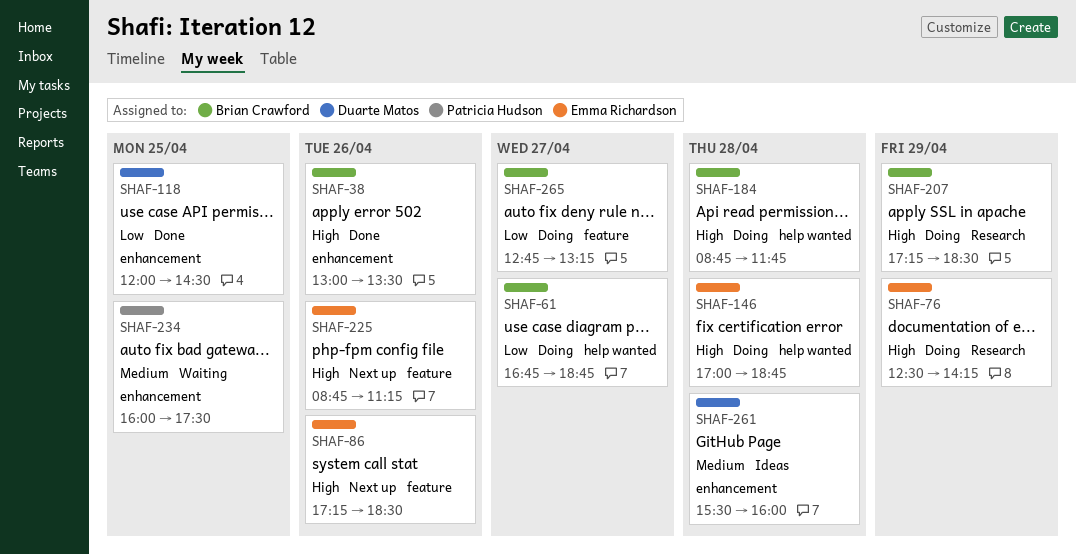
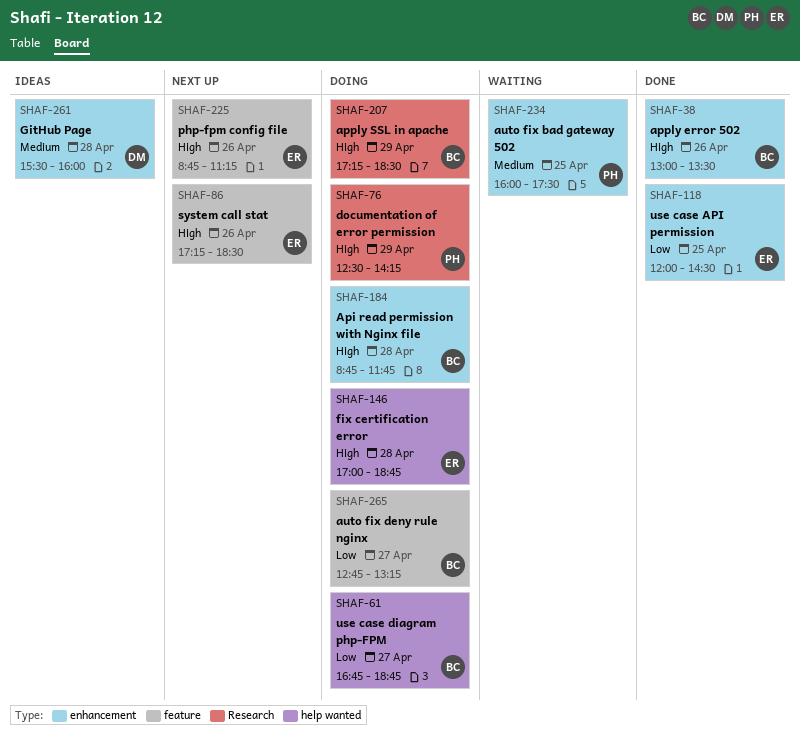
SHAF-76, owner: Emma Richardson -> Patricia Hudson
SHAF-118, owner: Duarte Matos -> Emma Richardson
SHAF-184, label: help wanted -> enhancement

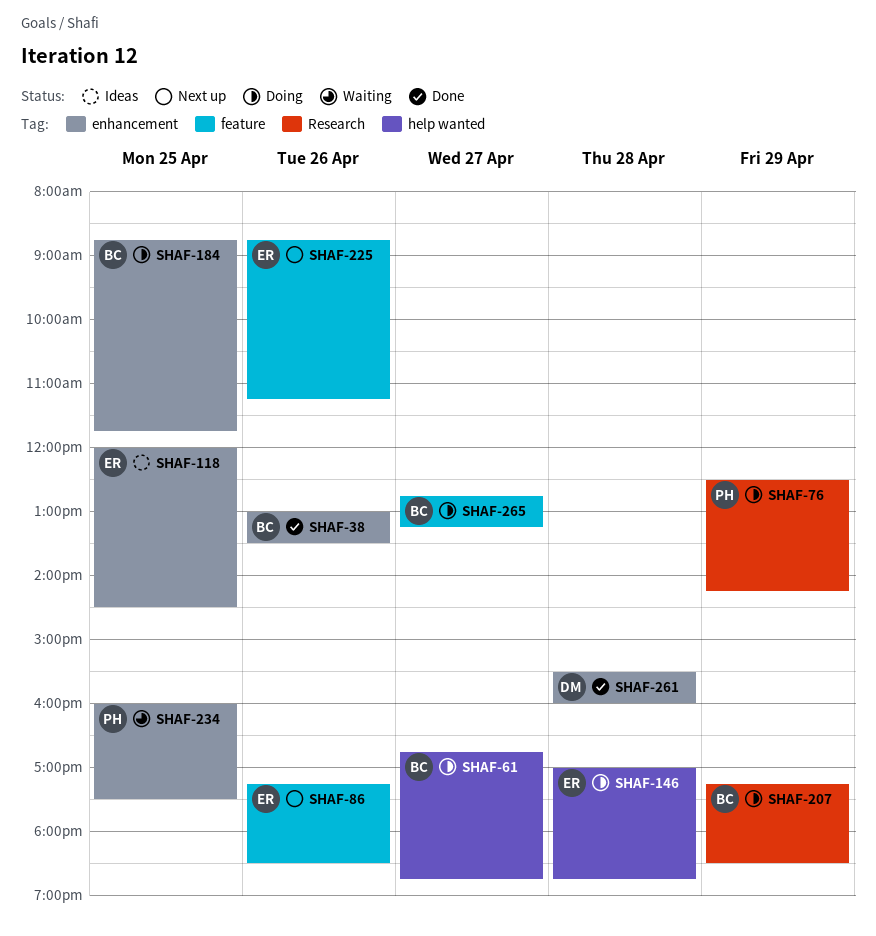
SHAF-118, status: Done -> Ideas
SHAF-184, day: Apr 28 -> Apr 25
SHAF-261, status: Ideas -> Done

